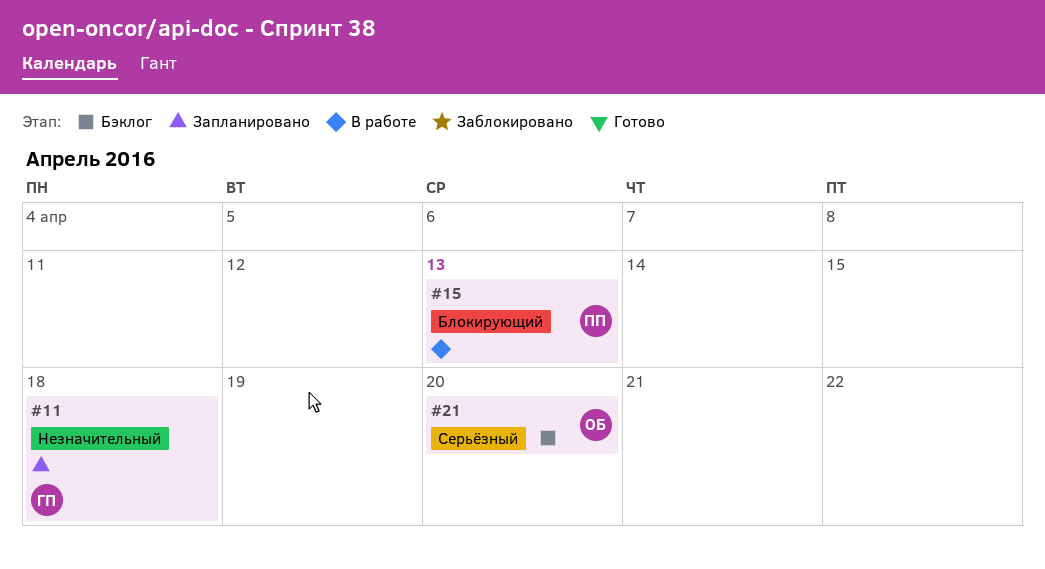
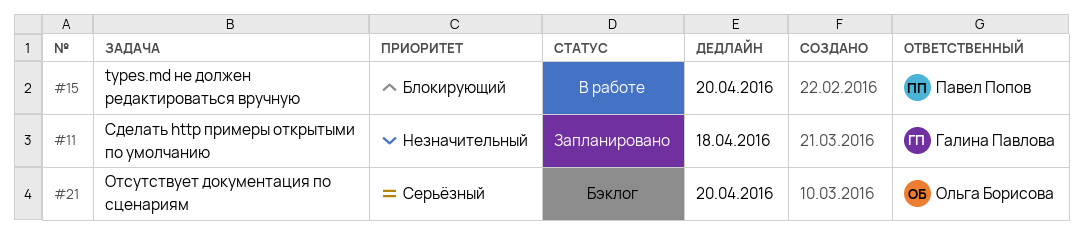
#15, due: Apr 13 -> Apr 20

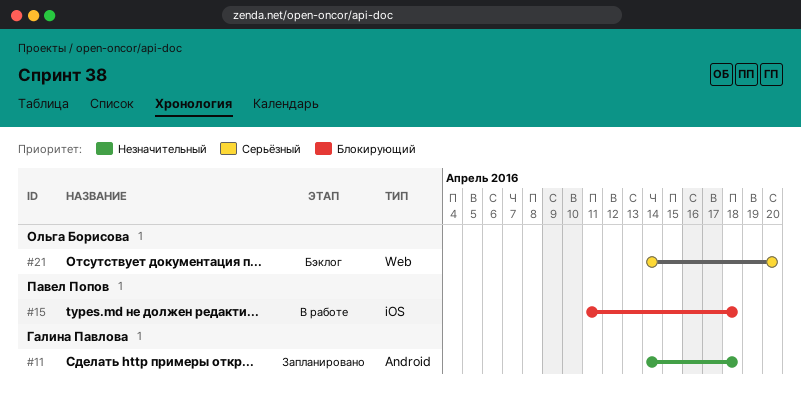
#15, due: Apr 20 -> Apr 18

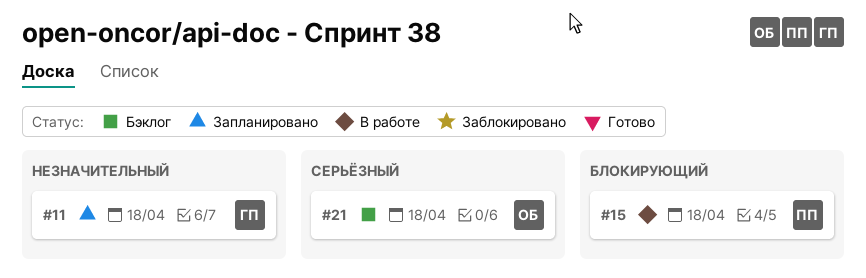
#21, due: Apr 20 -> Apr 18

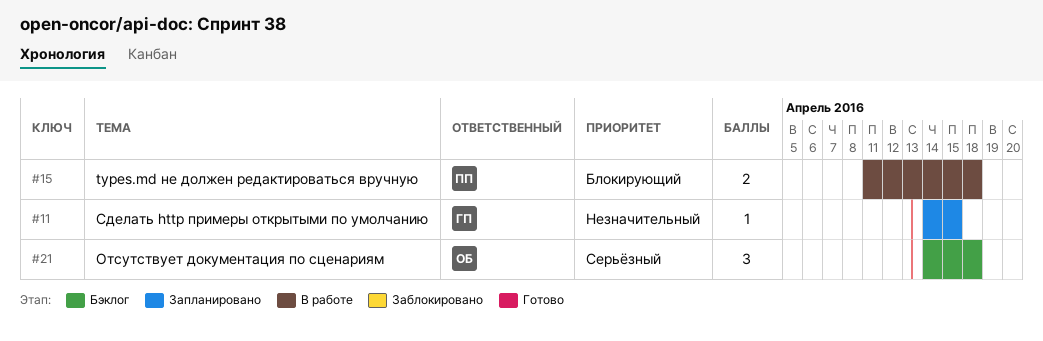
#11, due: Apr 18 -> Apr 15

